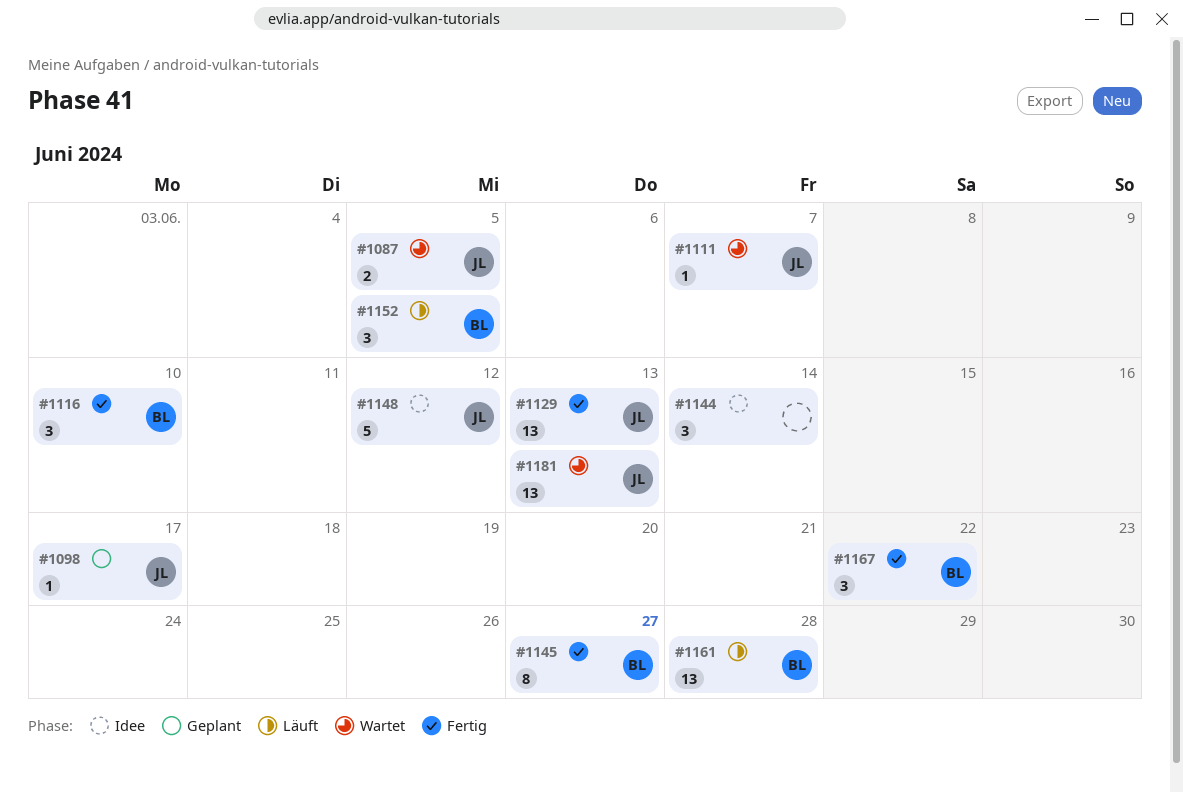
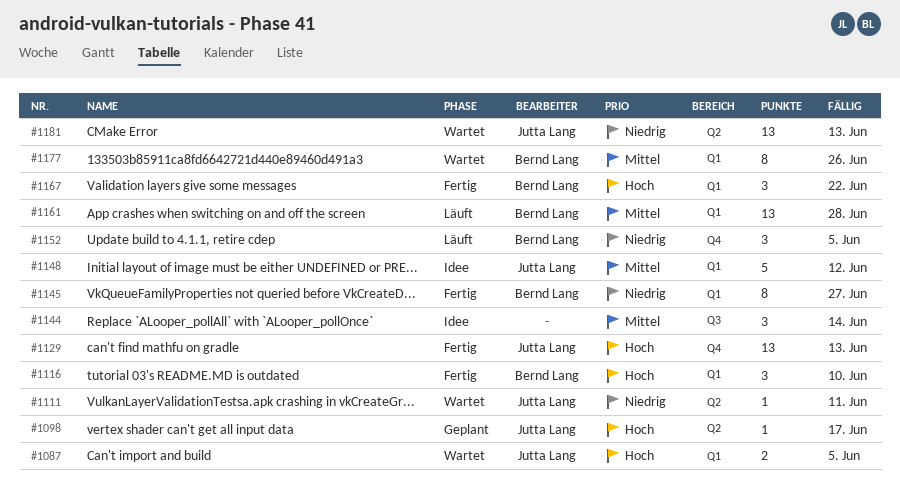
#1111, due: Jun 7 -> Jun 11
#1177: none -> present

